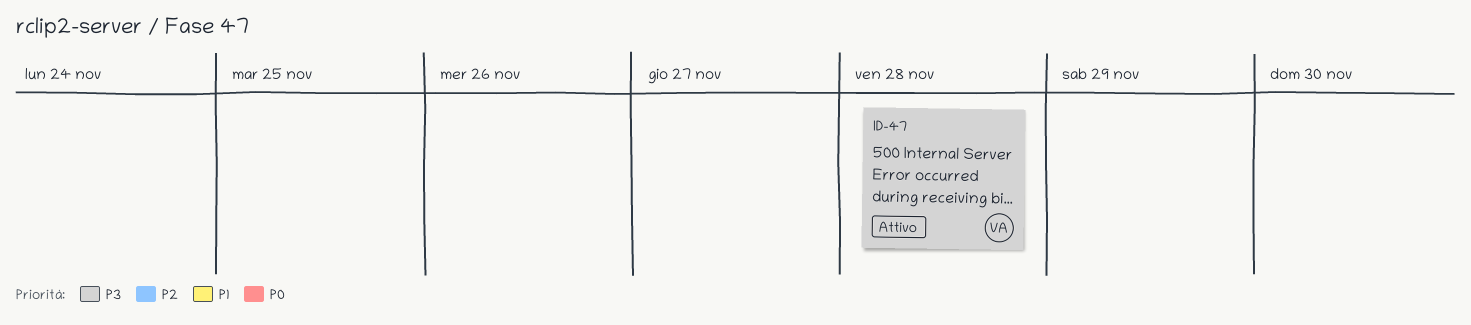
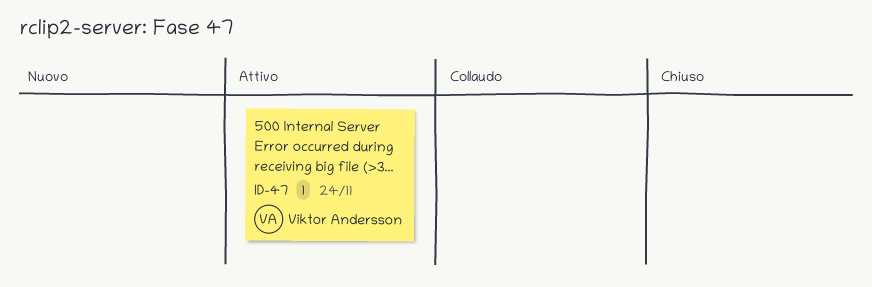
ID-47, due: Nov 28 -> Nov 24

